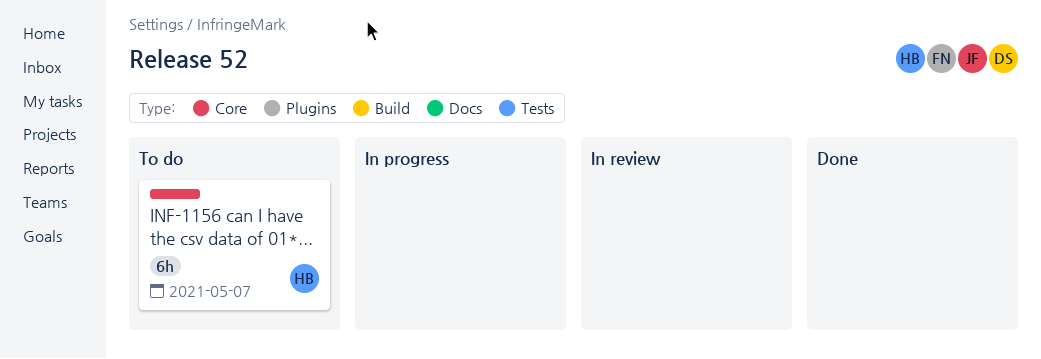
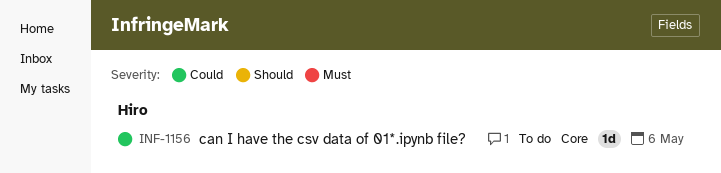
INF-1156, estimate: 6h -> 1d
INF-1156, due: May 7 -> May 6

